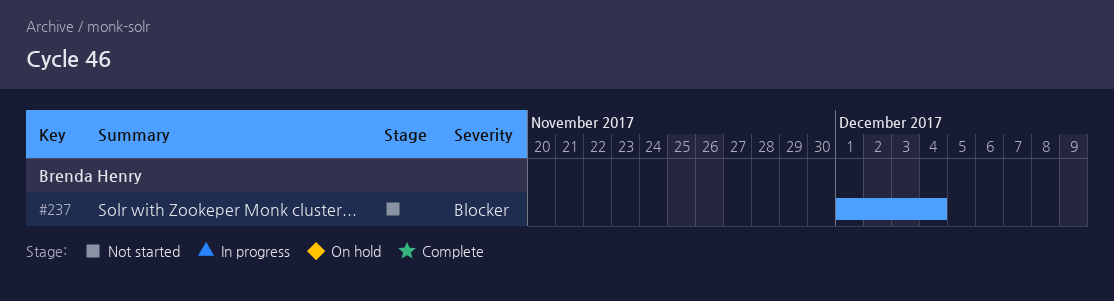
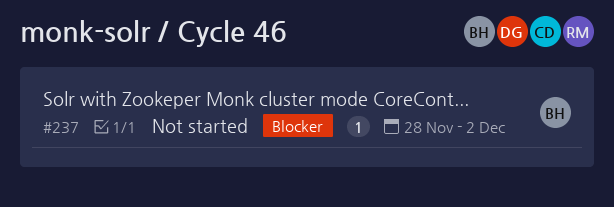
#237, start: Dec 1 -> Nov 28
#237, due: Dec 4 -> Dec 2

